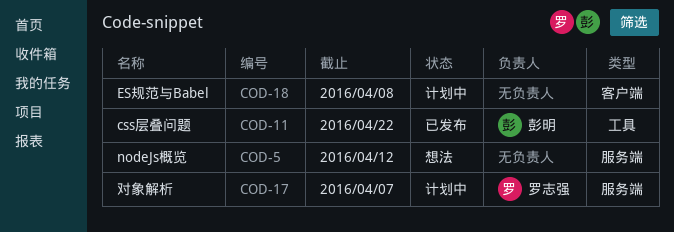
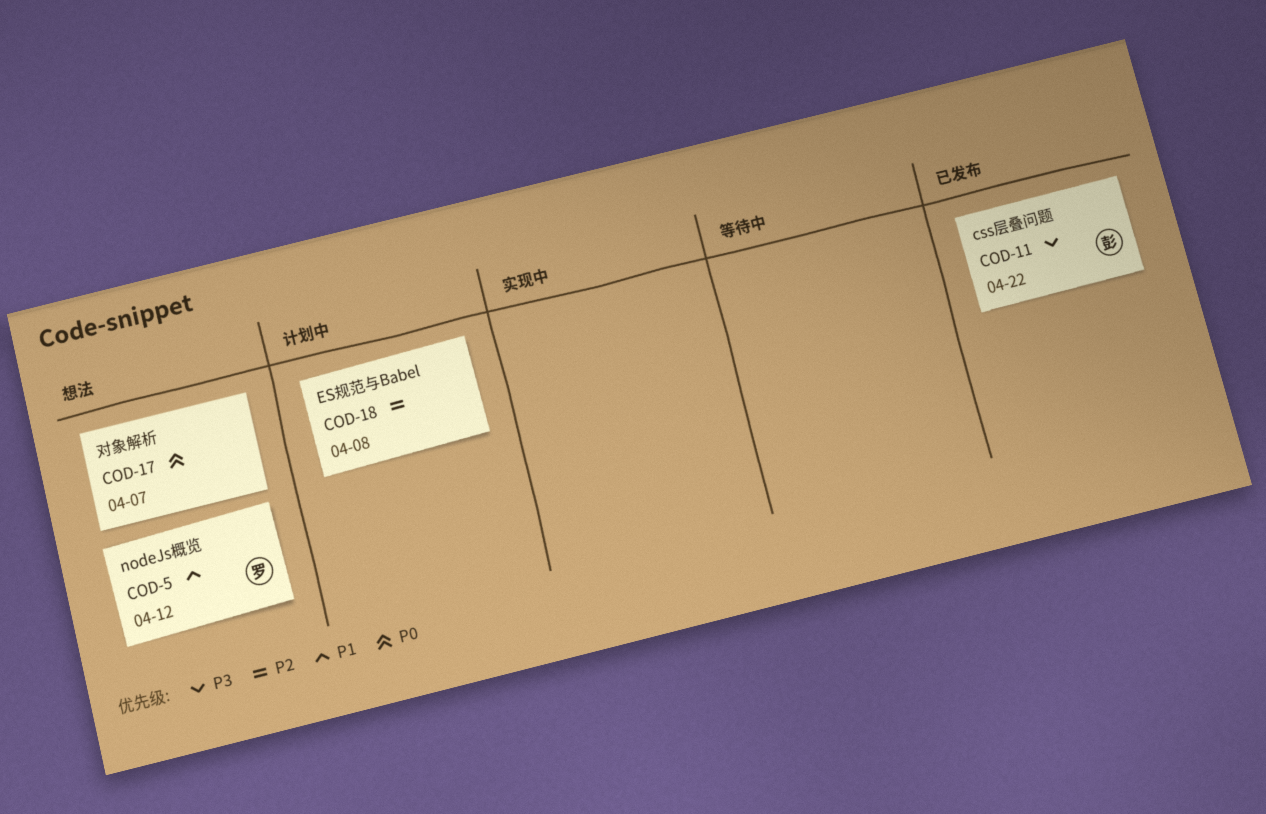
COD-5, owner: none -> 罗志强
COD-17, status: 计划中 -> 想法
COD-17, owner: 罗志强 -> none

